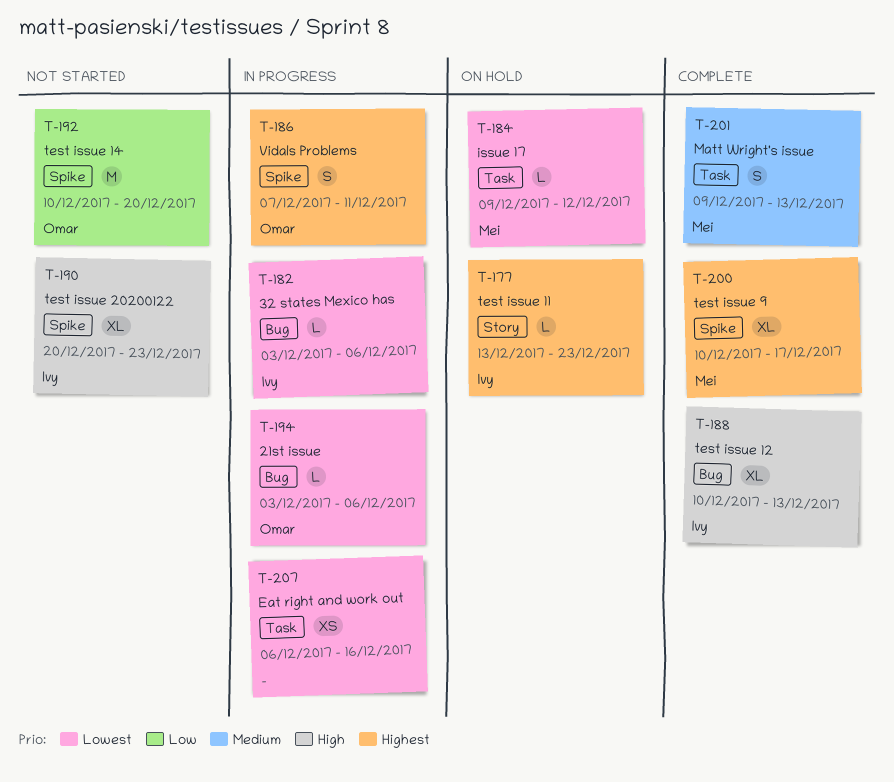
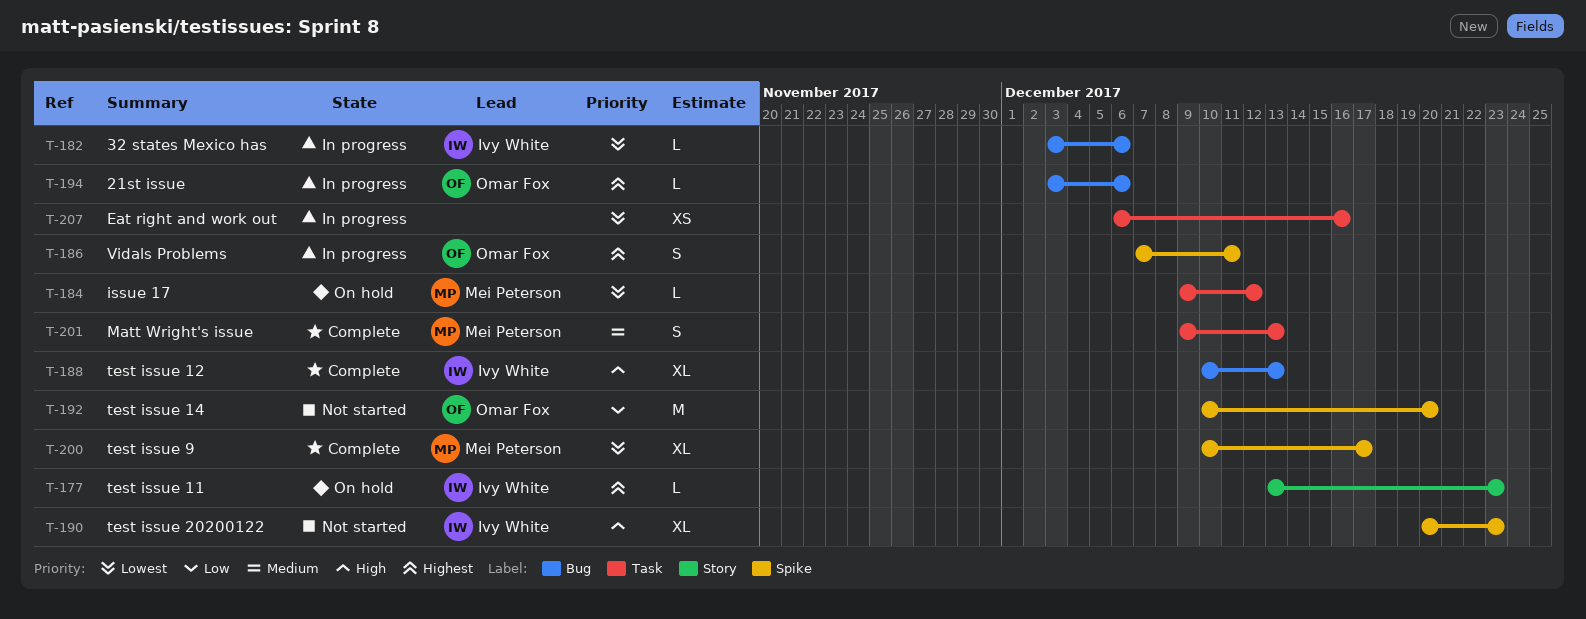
T-194, priority: Lowest -> Highest
T-200, priority: Highest -> Lowest

